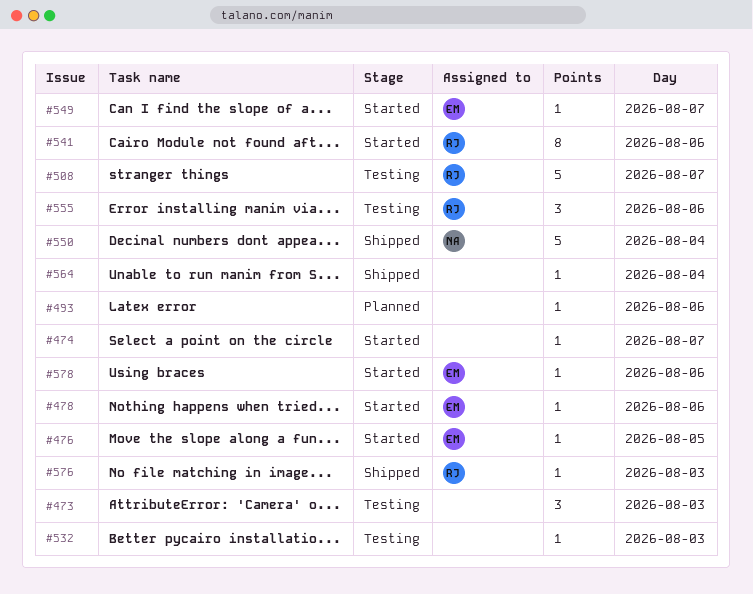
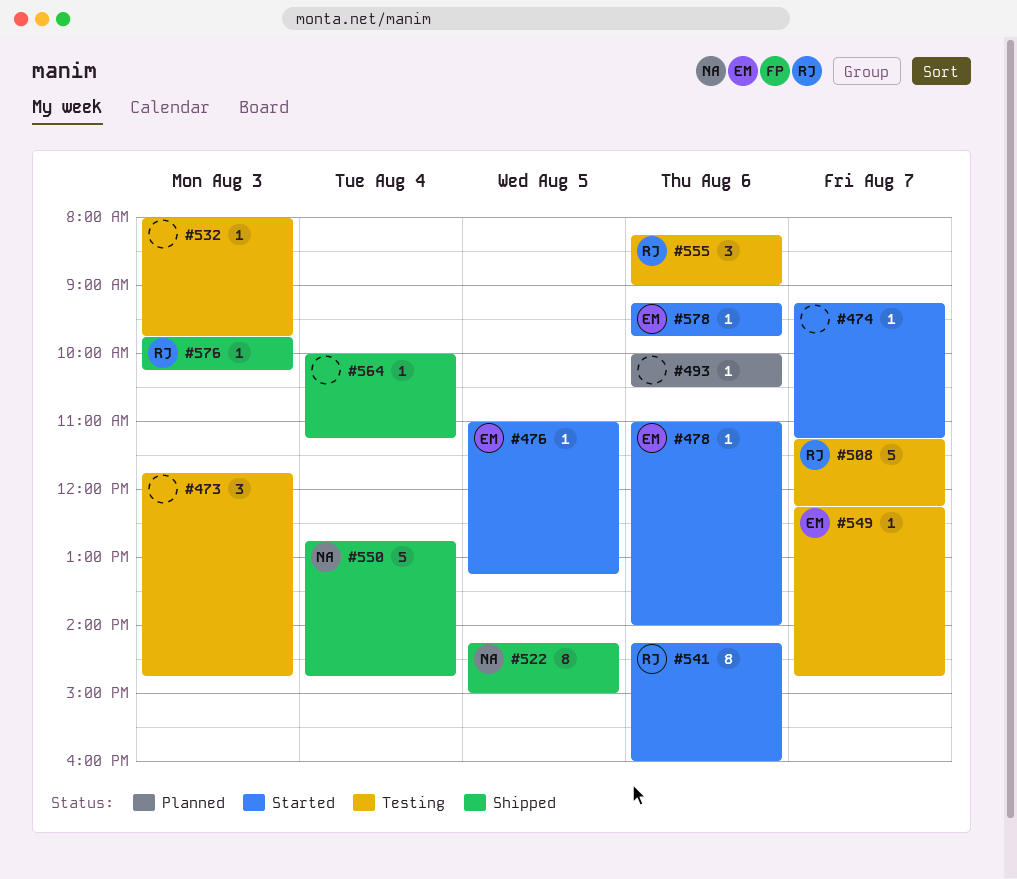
#522: none -> present
#549, status: Started -> Testing

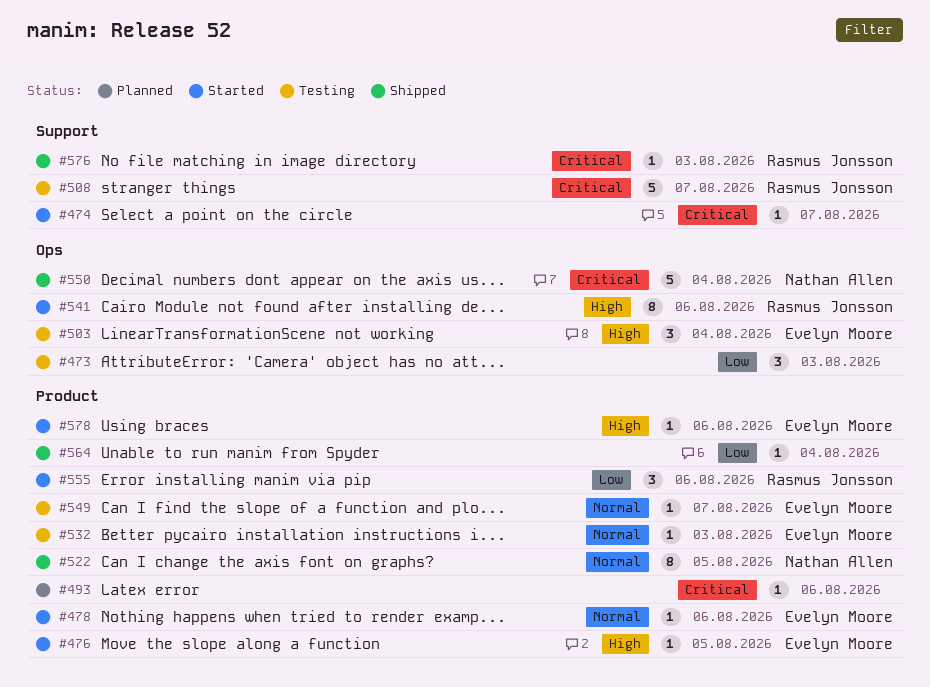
#503: none -> present
#532, owner: none -> Evelyn Moore
#555, status: Testing -> Started

